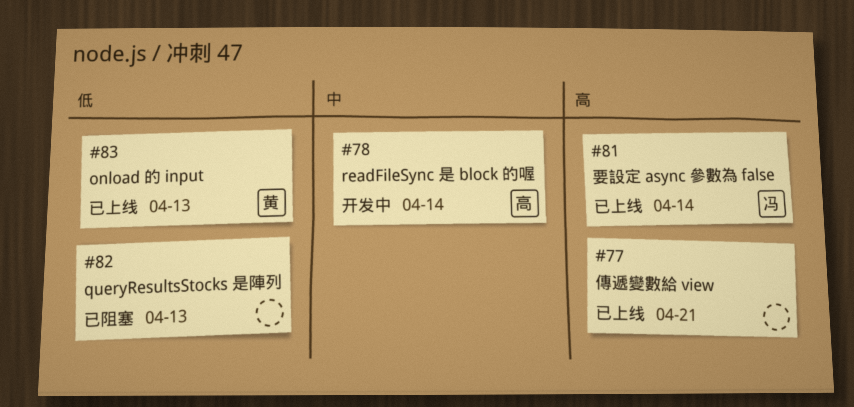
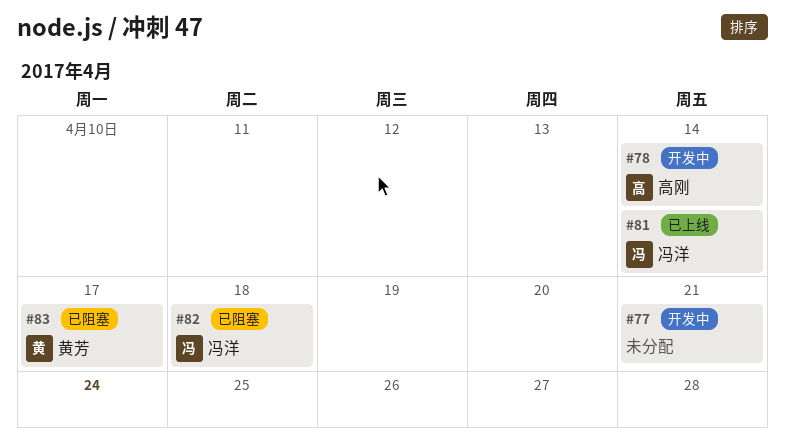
#77, status: 已上线 -> 开发中
#82, owner: none -> 冯洋
#82, due: Apr 13 -> Apr 18
#83, status: 已上线 -> 已阻塞
#83, due: Apr 13 -> Apr 17

